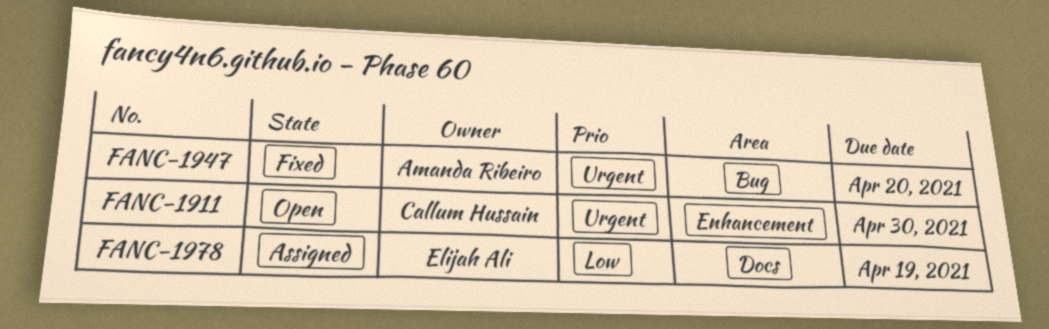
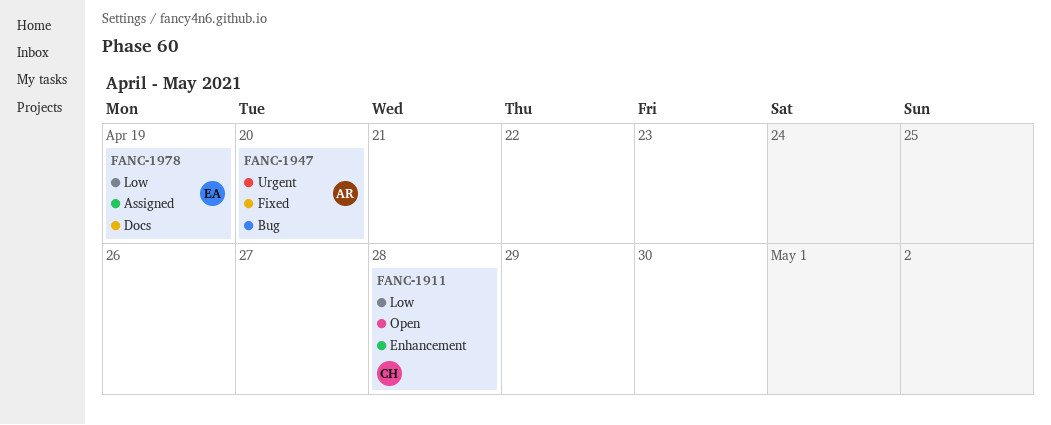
FANC-1911, priority: Urgent -> Low
FANC-1911, due: Apr 30 -> Apr 28

